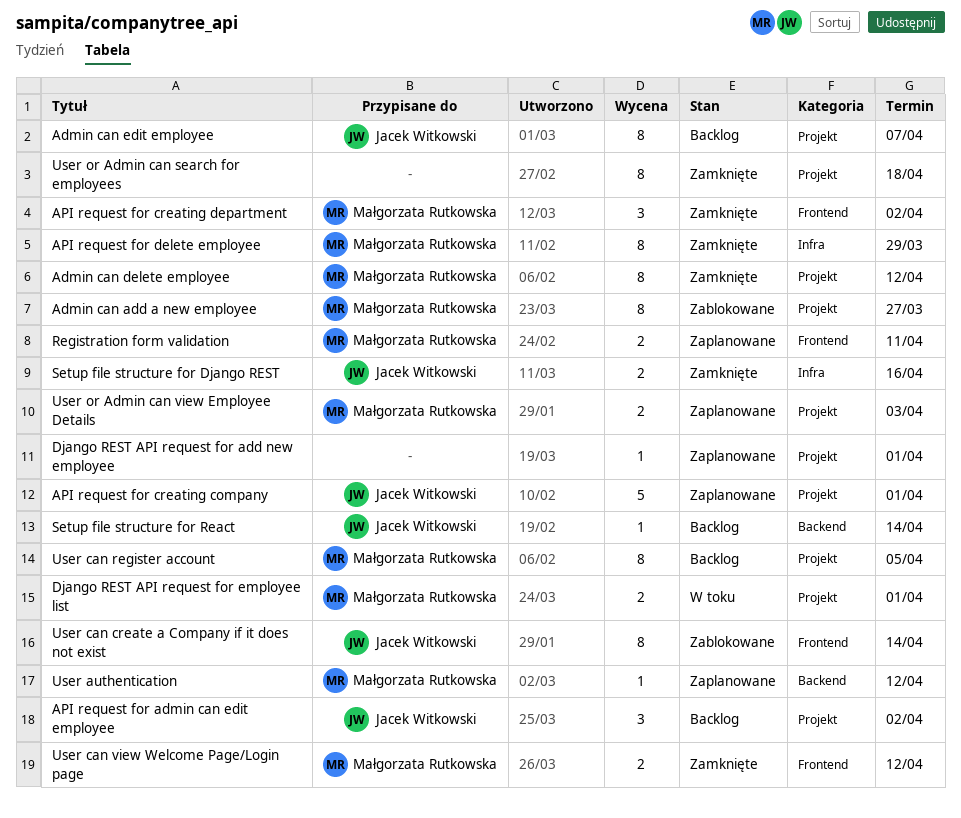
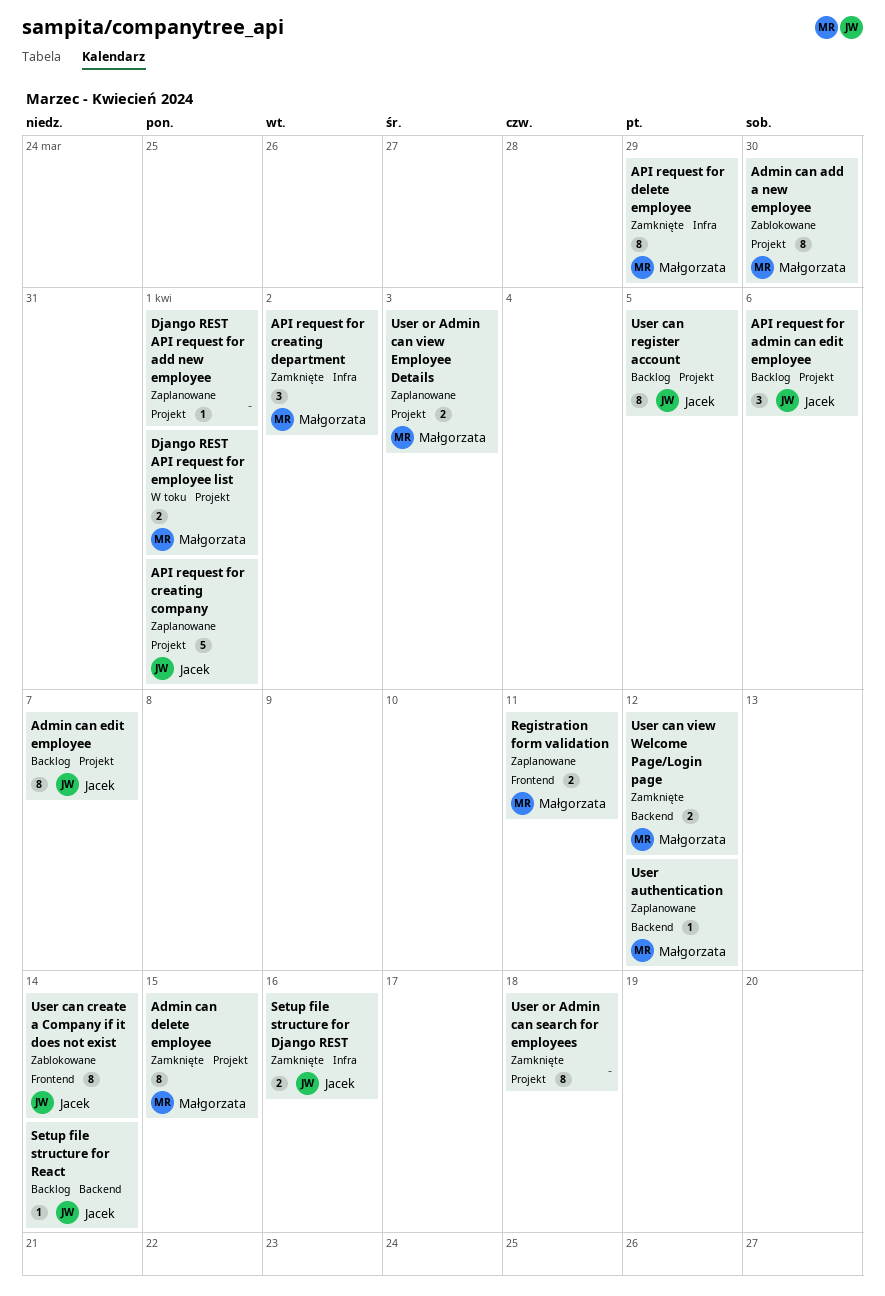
Admin can add a new employee, due: Mar 27 -> Mar 30
Admin can delete employee, due: Apr 12 -> Apr 15
API request for admin can edit employee, due: Apr 2 -> Apr 6
API request for creating department, label: Frontend -> Infra
User can register account, owner: Małgorzata Rutkowska -> Jacek Witkowski
User can view Welcome Page/Login page, label: Frontend -> Backend

